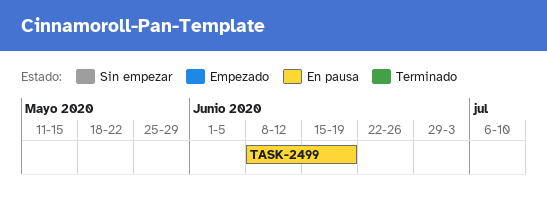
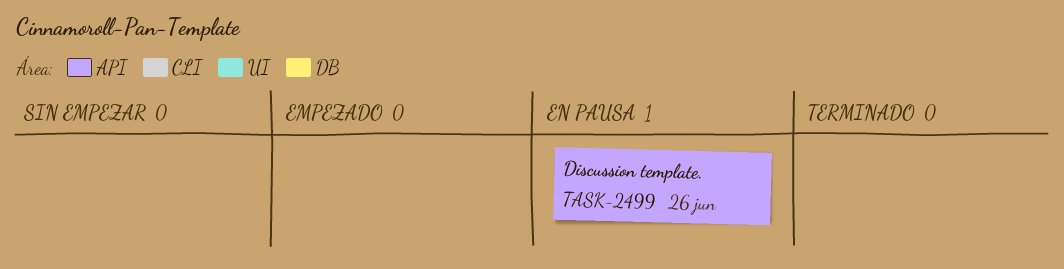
TASK-2499, due: Jun 19 -> Jun 26

